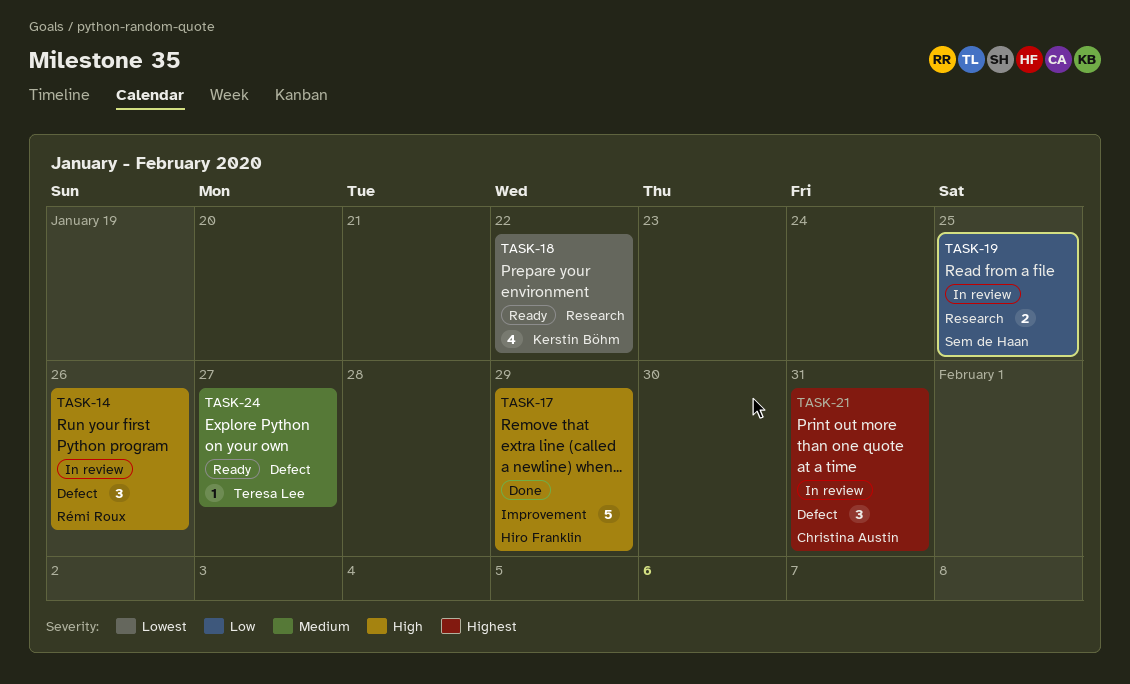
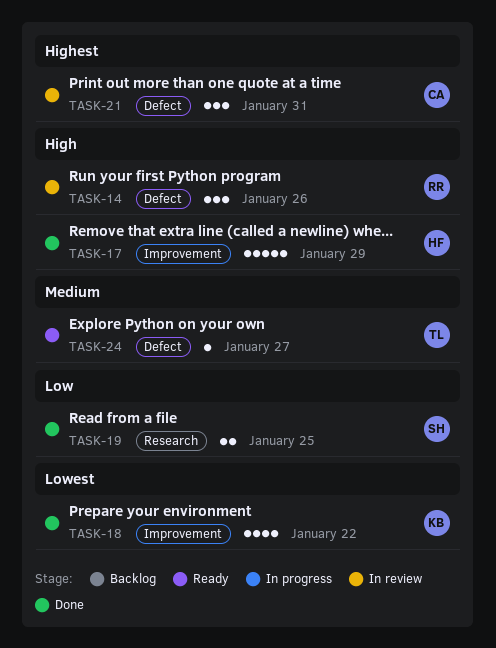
TASK-18, status: Ready -> Done
TASK-18, label: Research -> Improvement
TASK-19, status: In review -> Done

